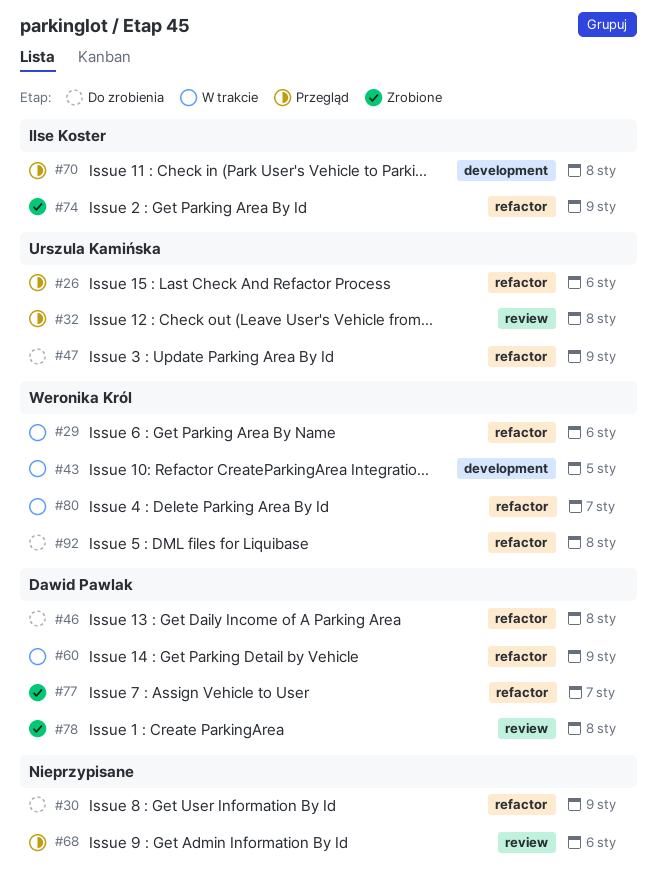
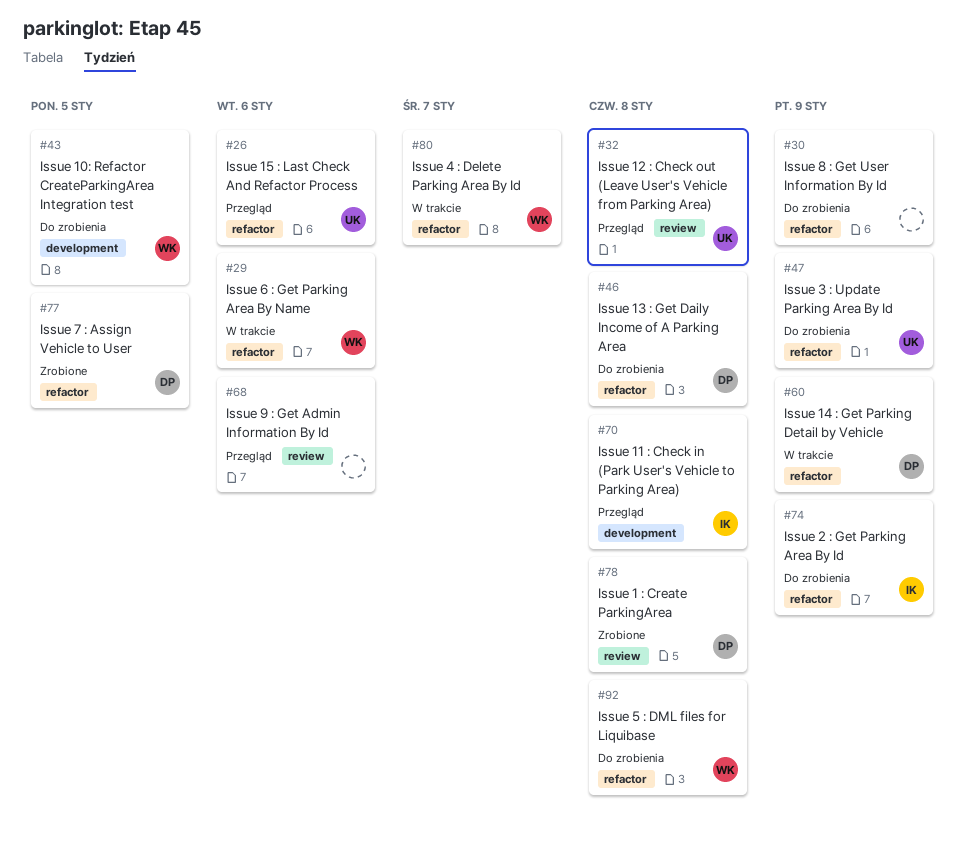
#43, status: W trakcie -> Do zrobienia
#74, status: Zrobione -> Do zrobienia
#77, due: Jan 7 -> Jan 5

